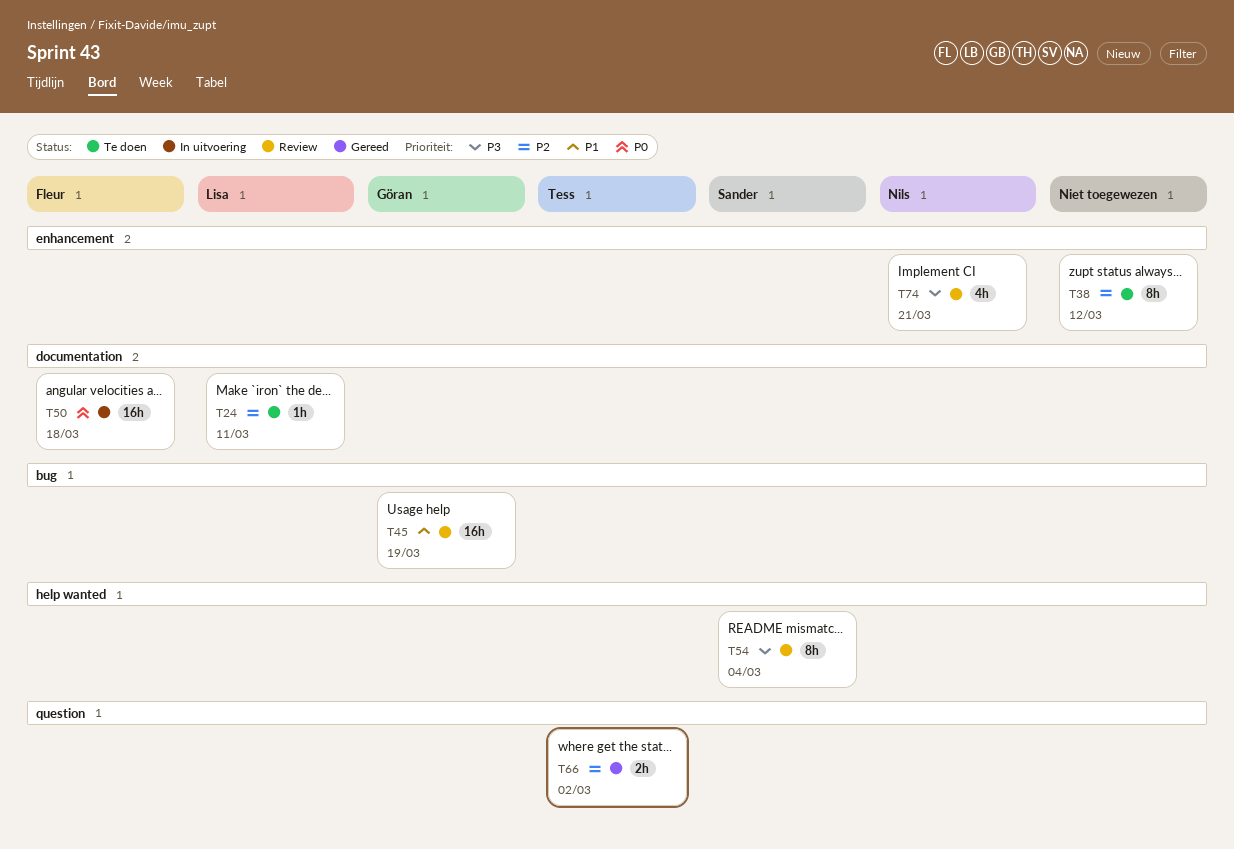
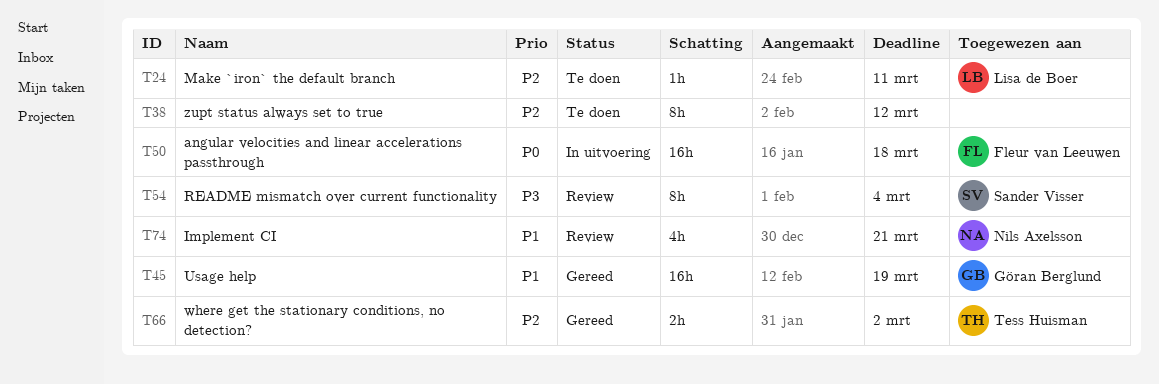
T45, status: Review -> Gereed
T74, priority: P3 -> P1

